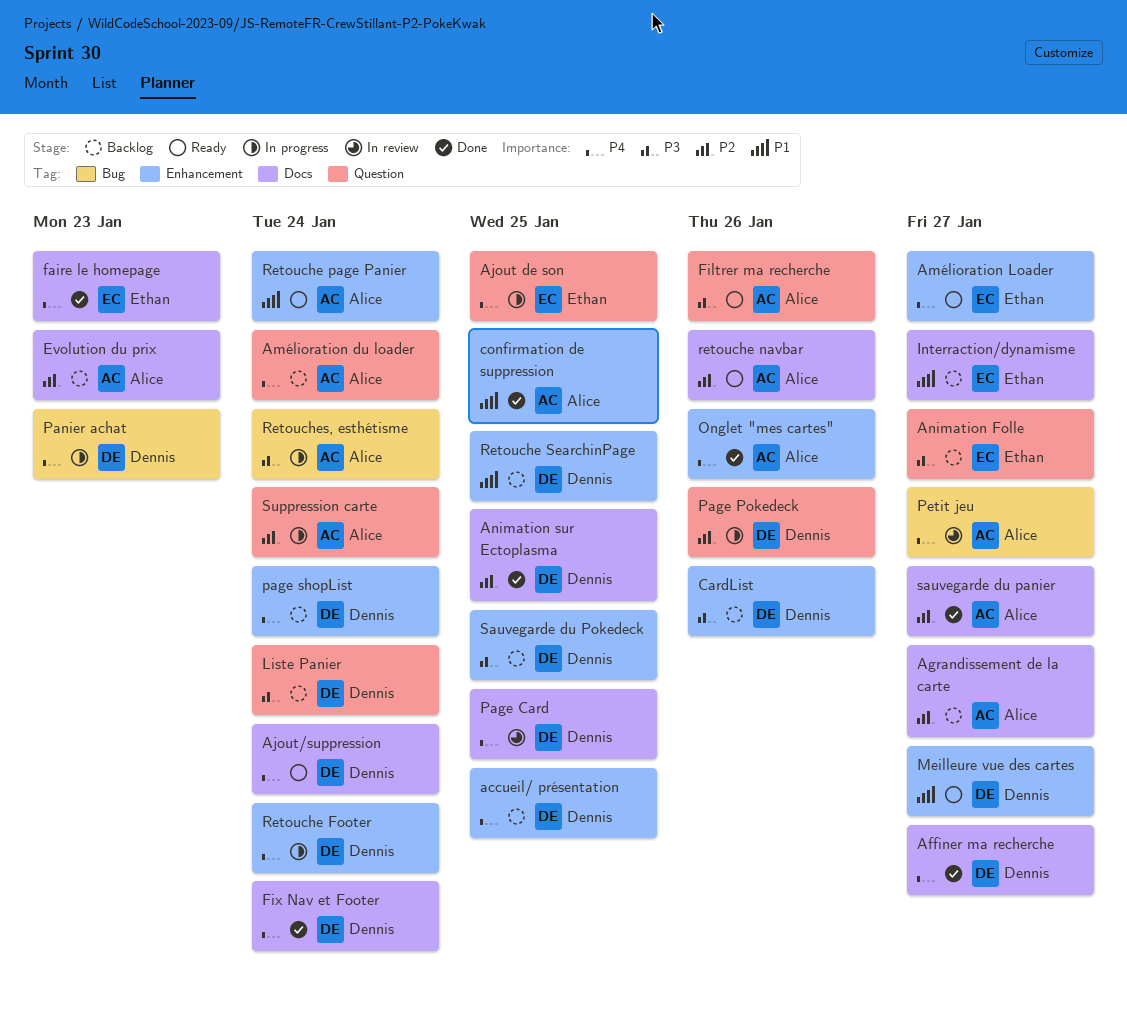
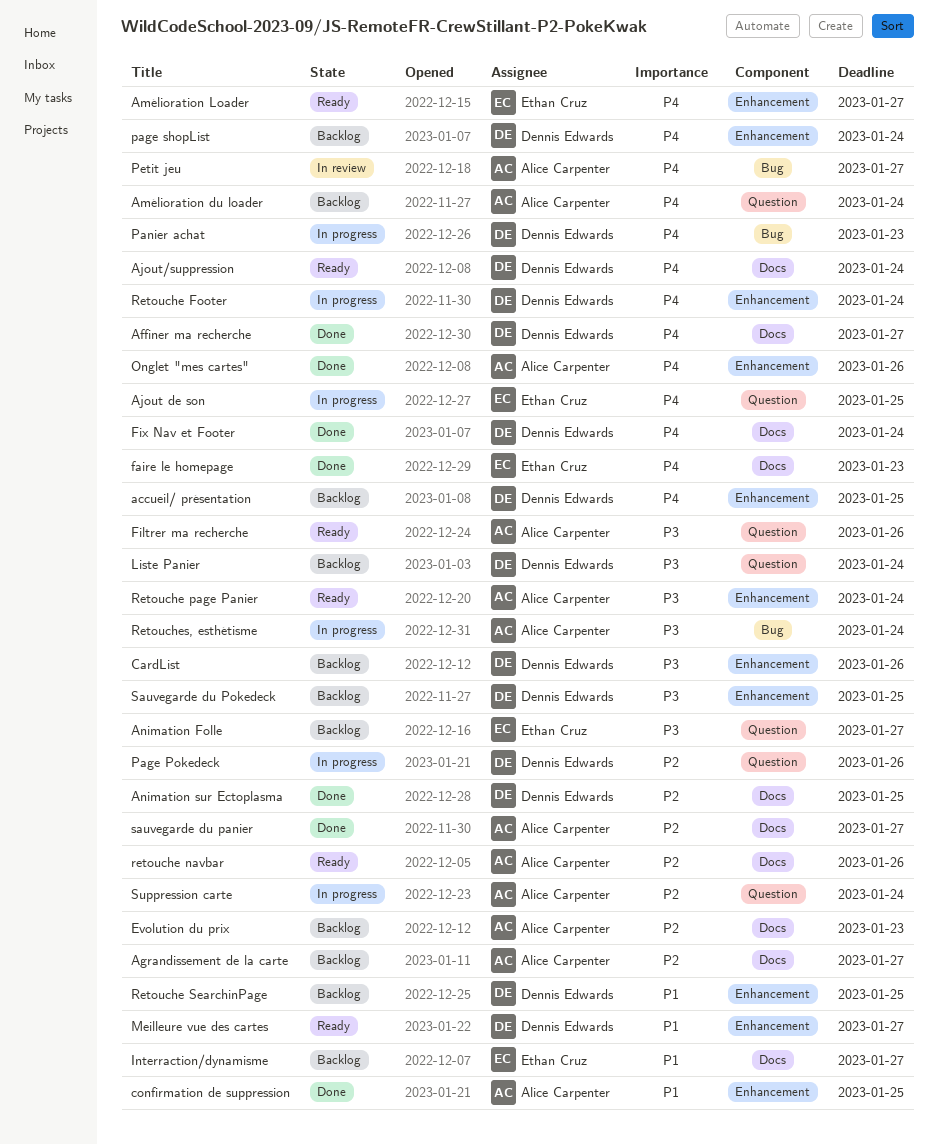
Page Card: present -> none
Retouche page Panier, priority: P1 -> P3

